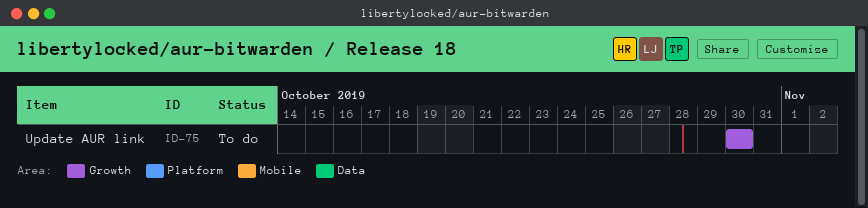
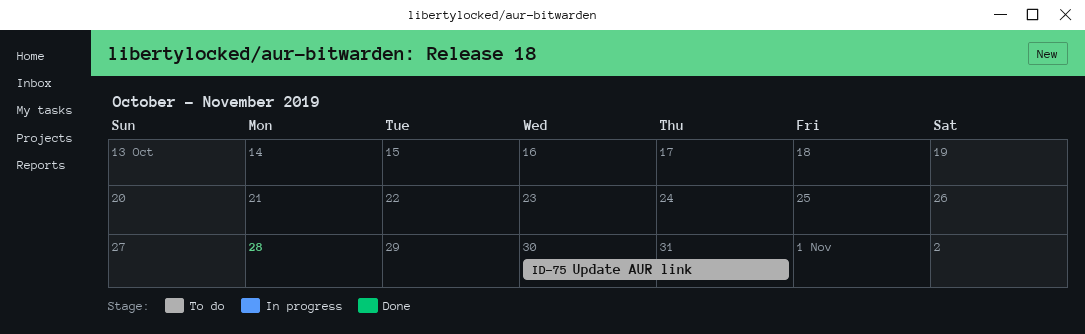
ID-75, due: Oct 30 -> Oct 31

